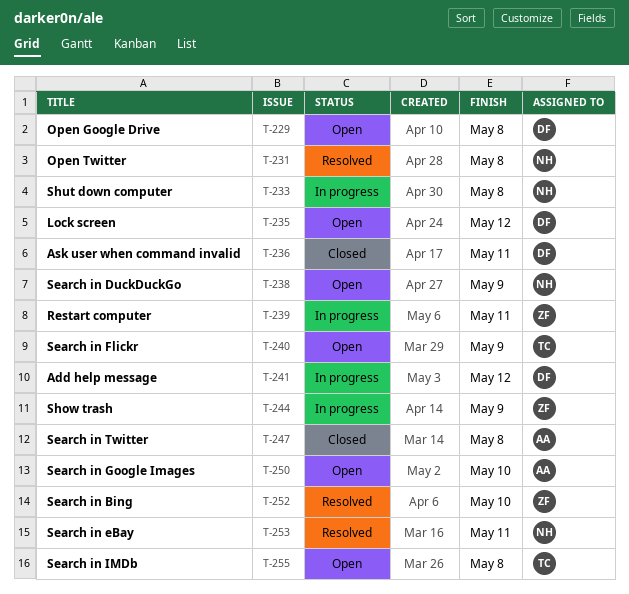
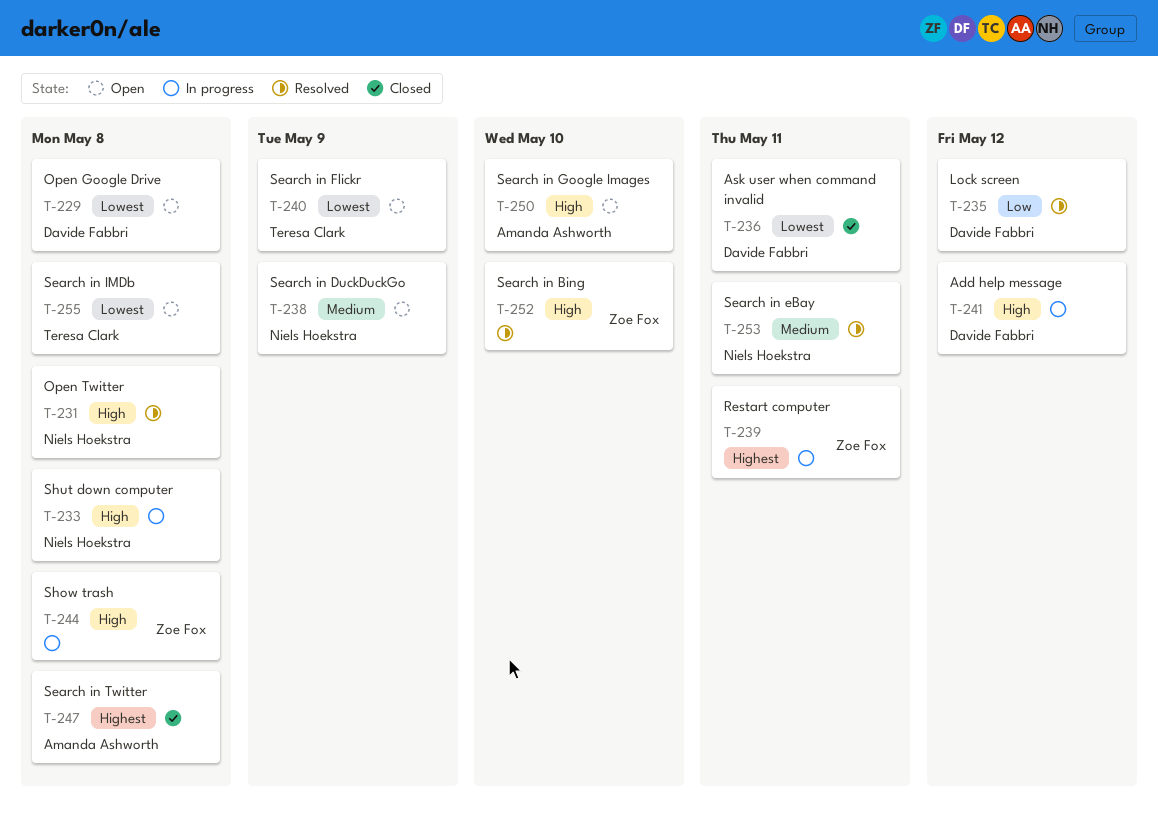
T-235, status: Open -> Resolved
T-244, due: May 9 -> May 8

